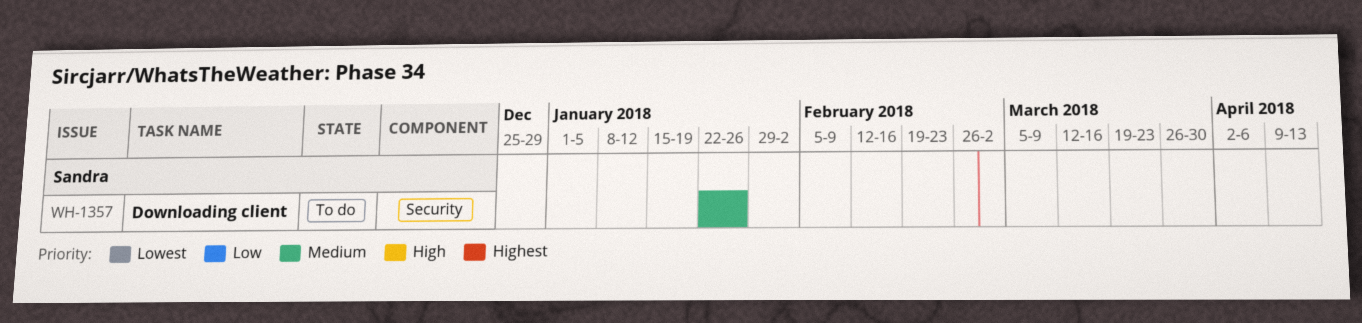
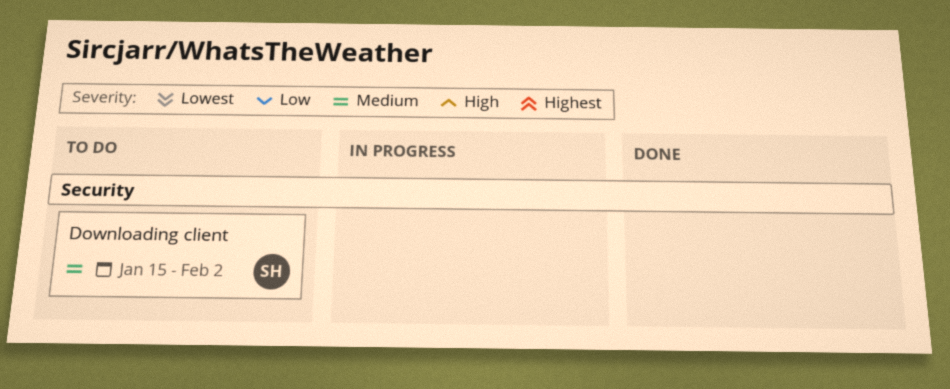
Downloading client, start: Jan 22 -> Jan 15
Downloading client, due: Jan 26 -> Feb 2

